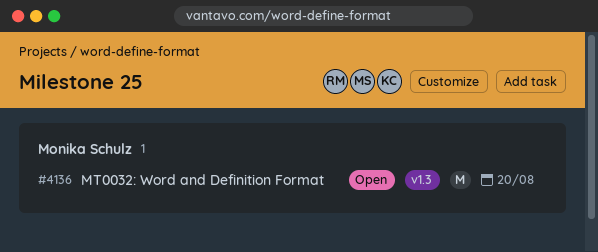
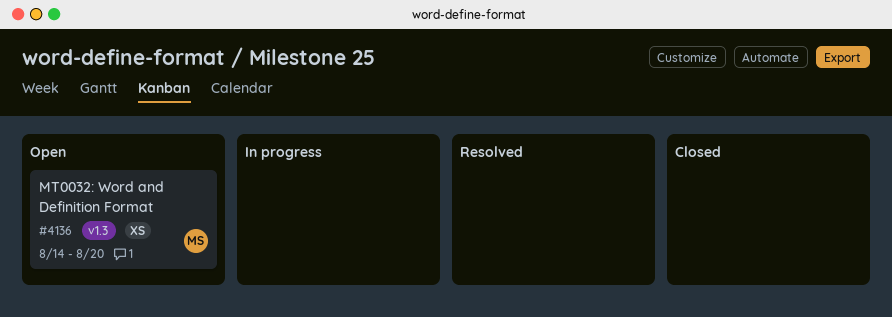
#4136, estimate: M -> XS

